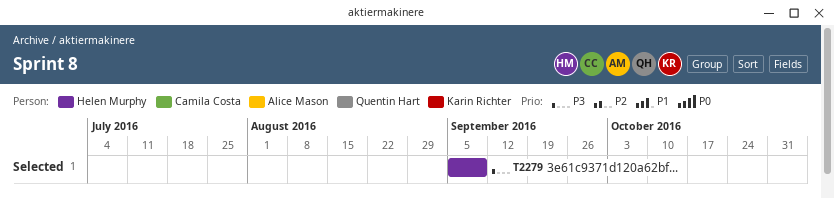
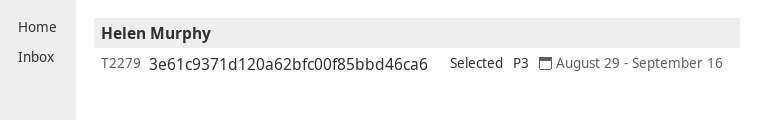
T2279, start: Sep 5 -> Aug 29
T2279, due: Sep 9 -> Sep 16

